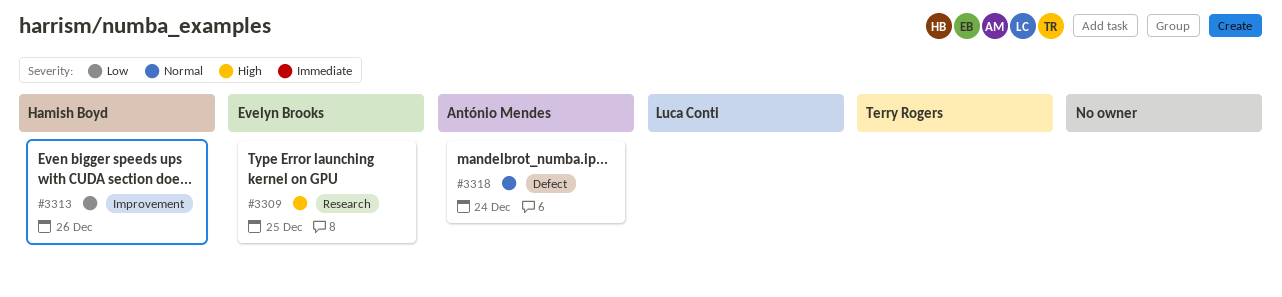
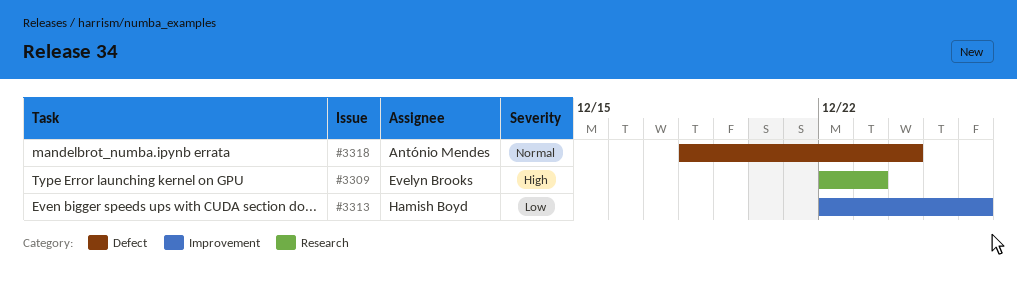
#3309, due: Dec 25 -> Dec 23

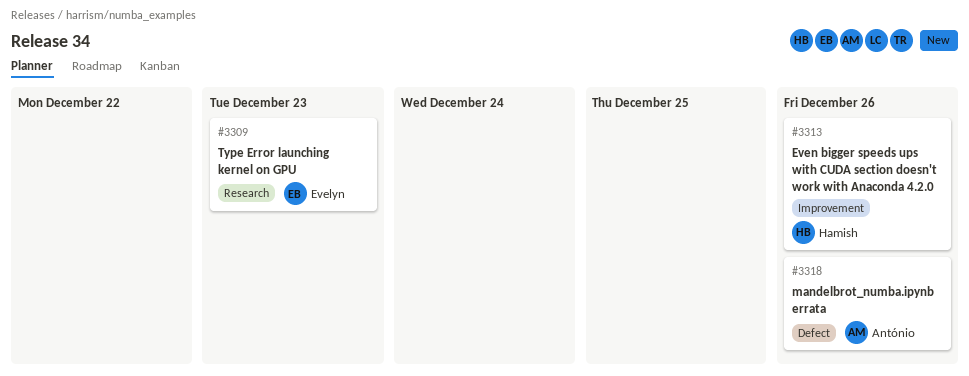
#3318, due: Dec 24 -> Dec 26

